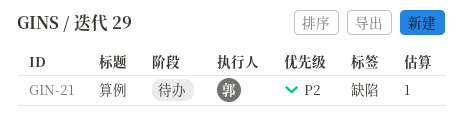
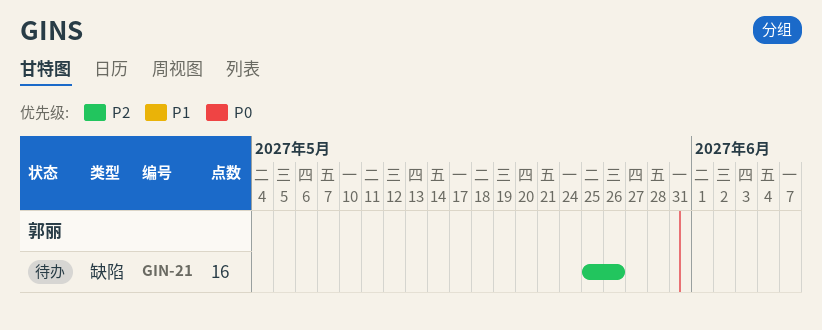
GIN-21, estimate: 1 -> 16

